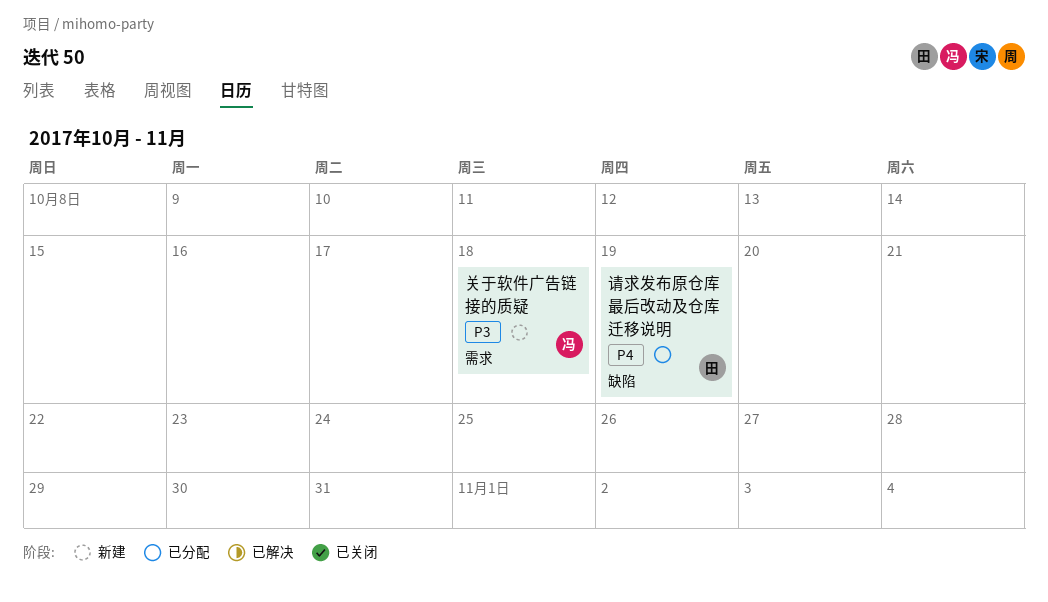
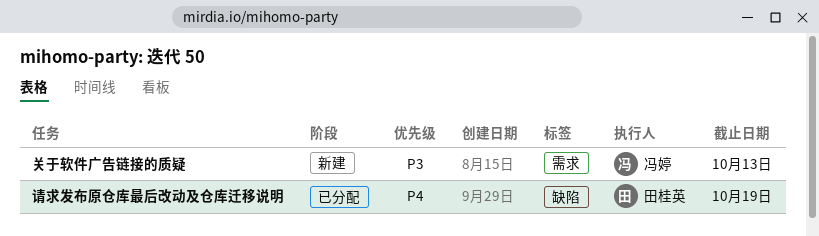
关于软件广告链接的质疑, due: Oct 18 -> Oct 13

